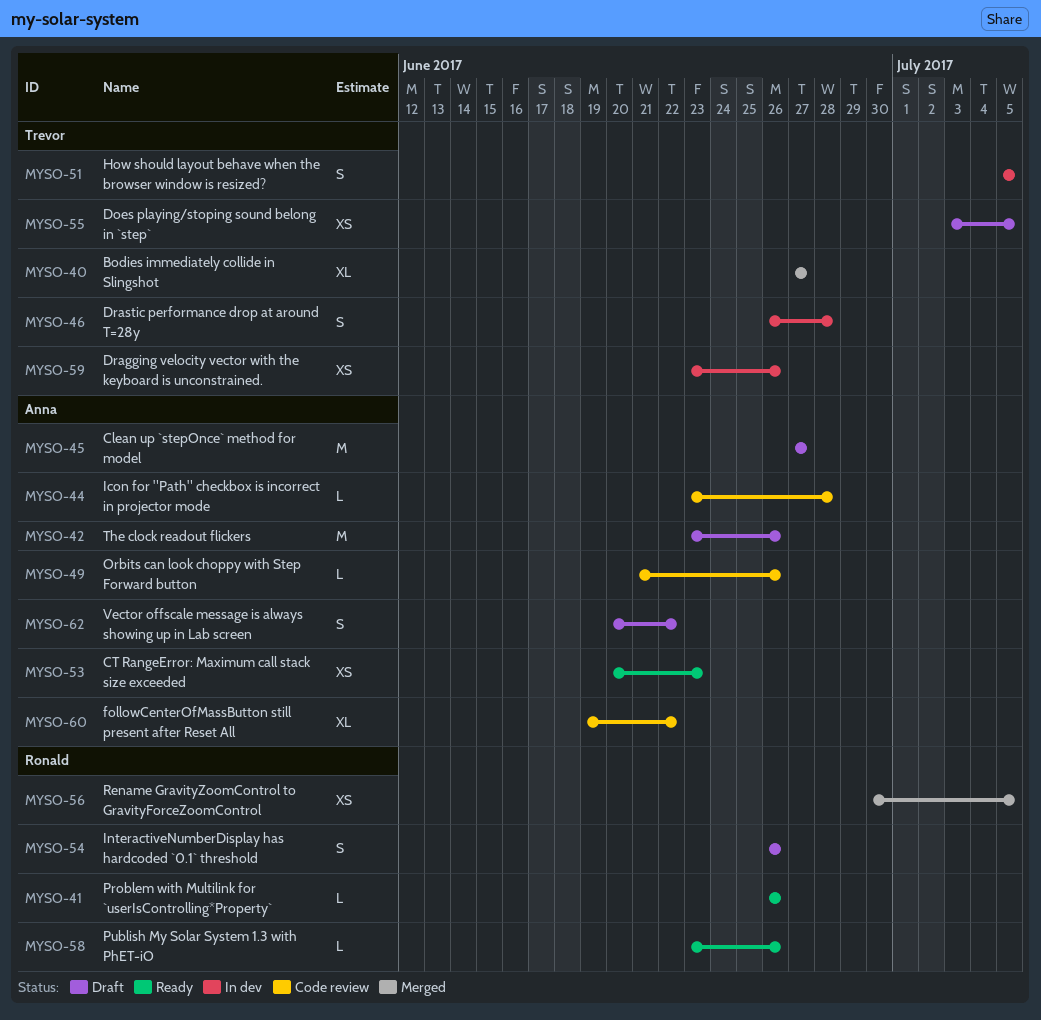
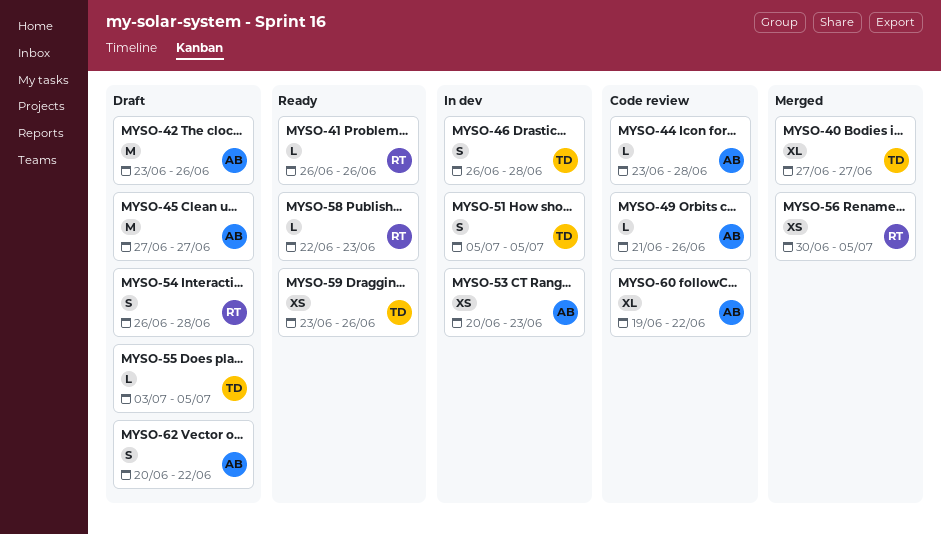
MYSO-53, status: Ready -> In dev
MYSO-54, due: Jun 26 -> Jun 28
MYSO-55, estimate: XS -> L
MYSO-58, start: Jun 23 -> Jun 22
MYSO-58, due: Jun 26 -> Jun 23
MYSO-59, status: In dev -> Ready

